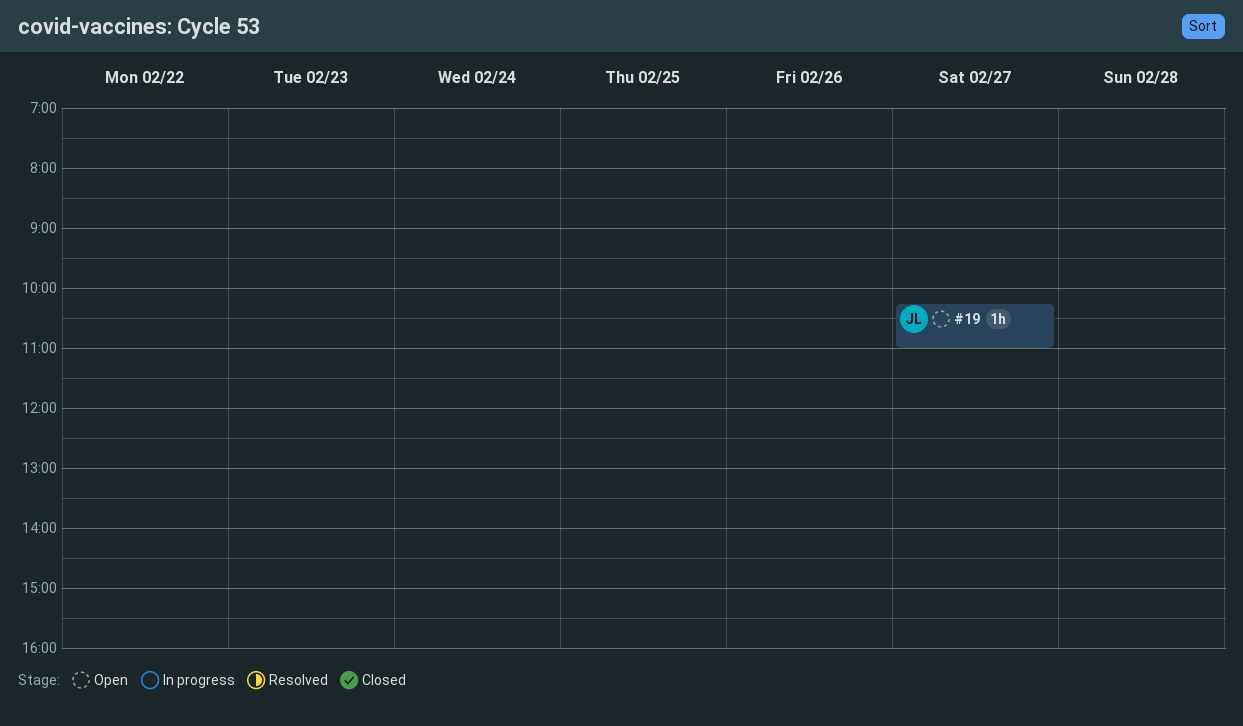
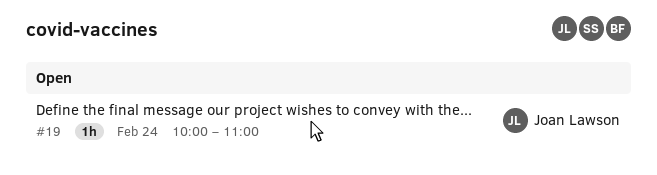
#19, day: Feb 27 -> Feb 24
#19, begins: 10:15 -> 10:00

